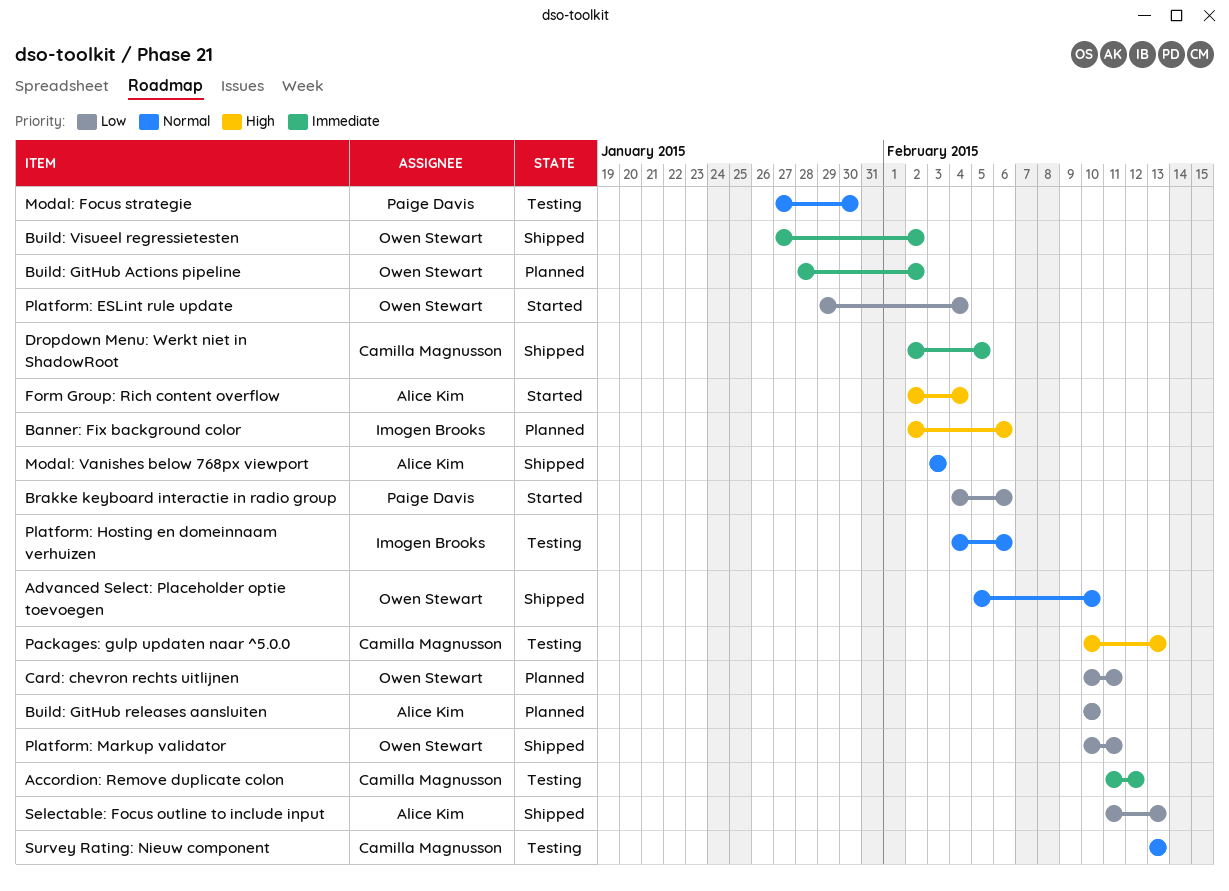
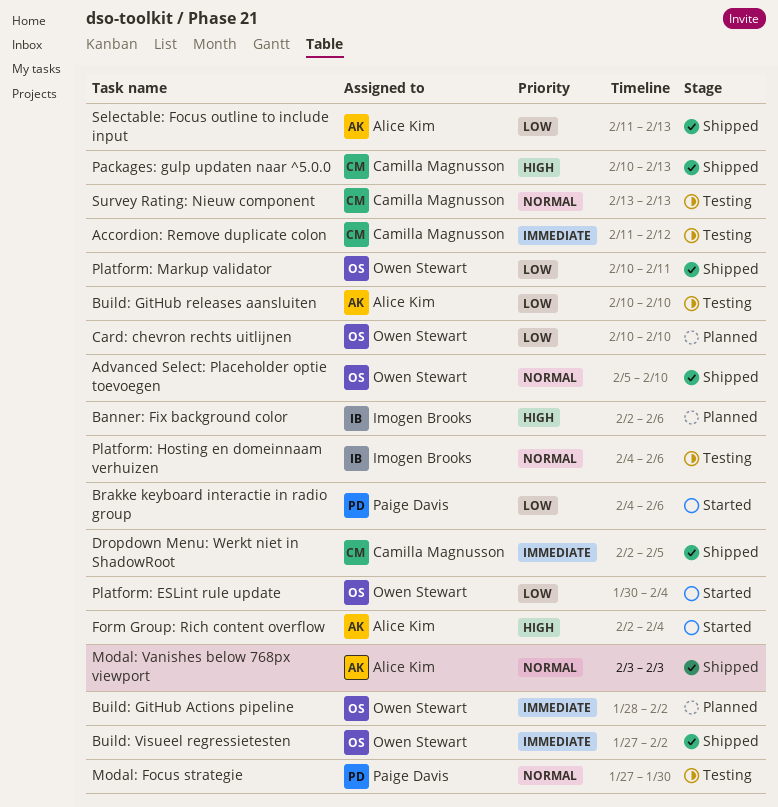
Build: GitHub releases aansluiten, status: Planned -> Testing
Card: chevron rechts uitlijnen, due: Feb 11 -> Feb 10
Packages: gulp updaten naar ^5.0.0, status: Testing -> Shipped
Platform: ESLint rule update, start: Jan 29 -> Jan 30

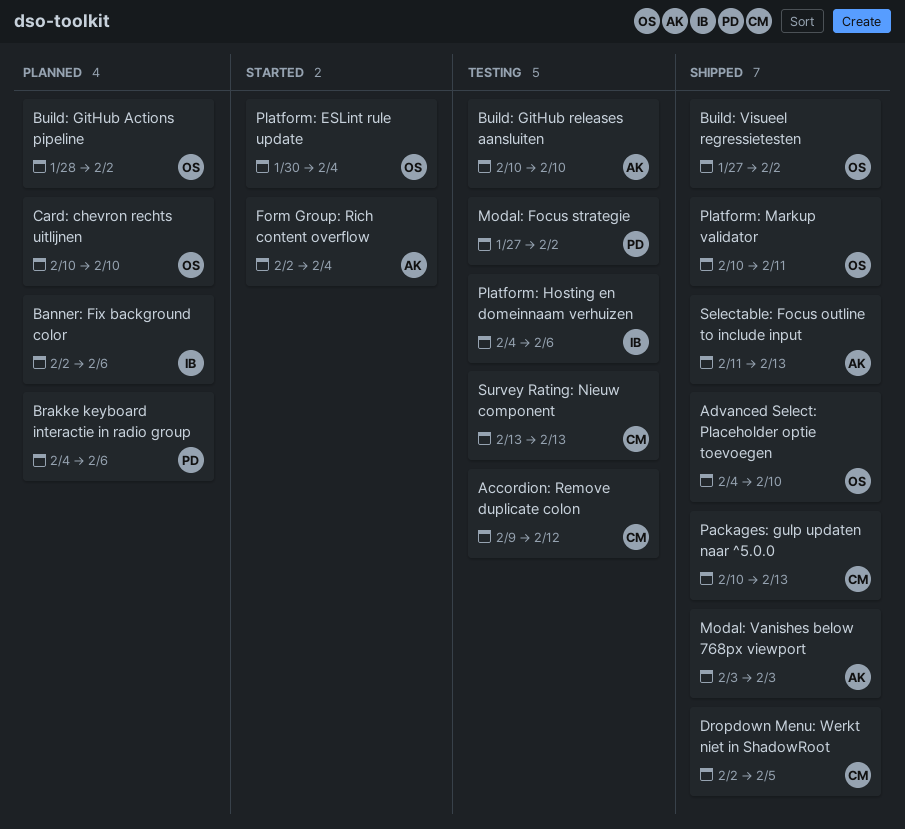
Accordion: Remove duplicate colon, start: Feb 11 -> Feb 9
Advanced Select: Placeholder optie toevoegen, start: Feb 5 -> Feb 4
Brakke keyboard interactie in radio group, status: Started -> Planned
Modal: Focus strategie, due: Jan 30 -> Feb 2

